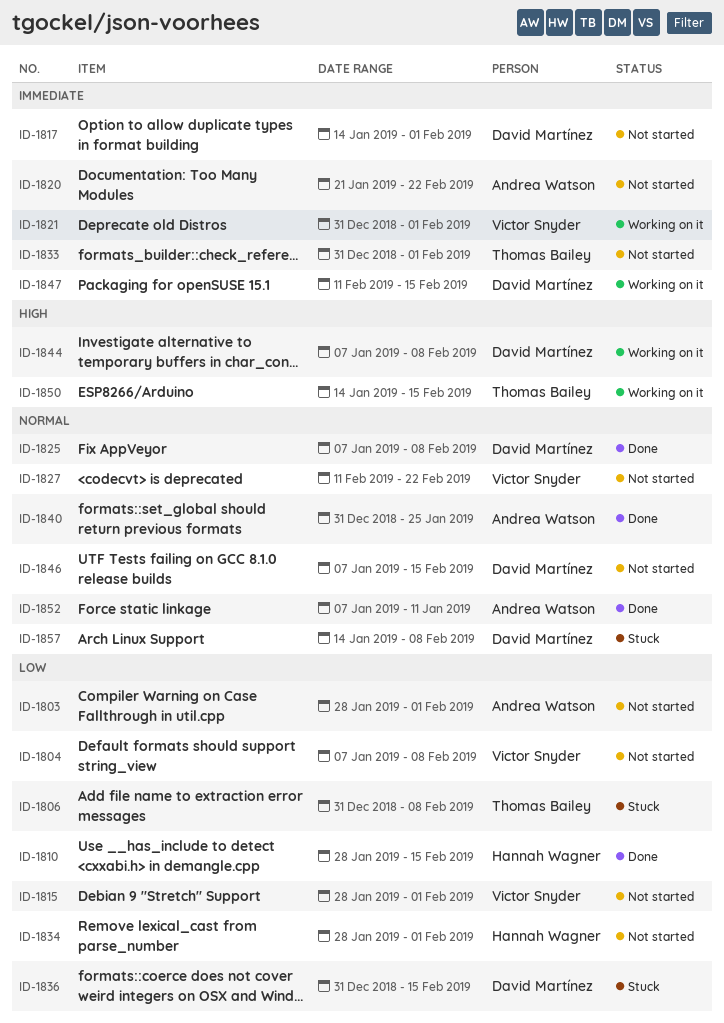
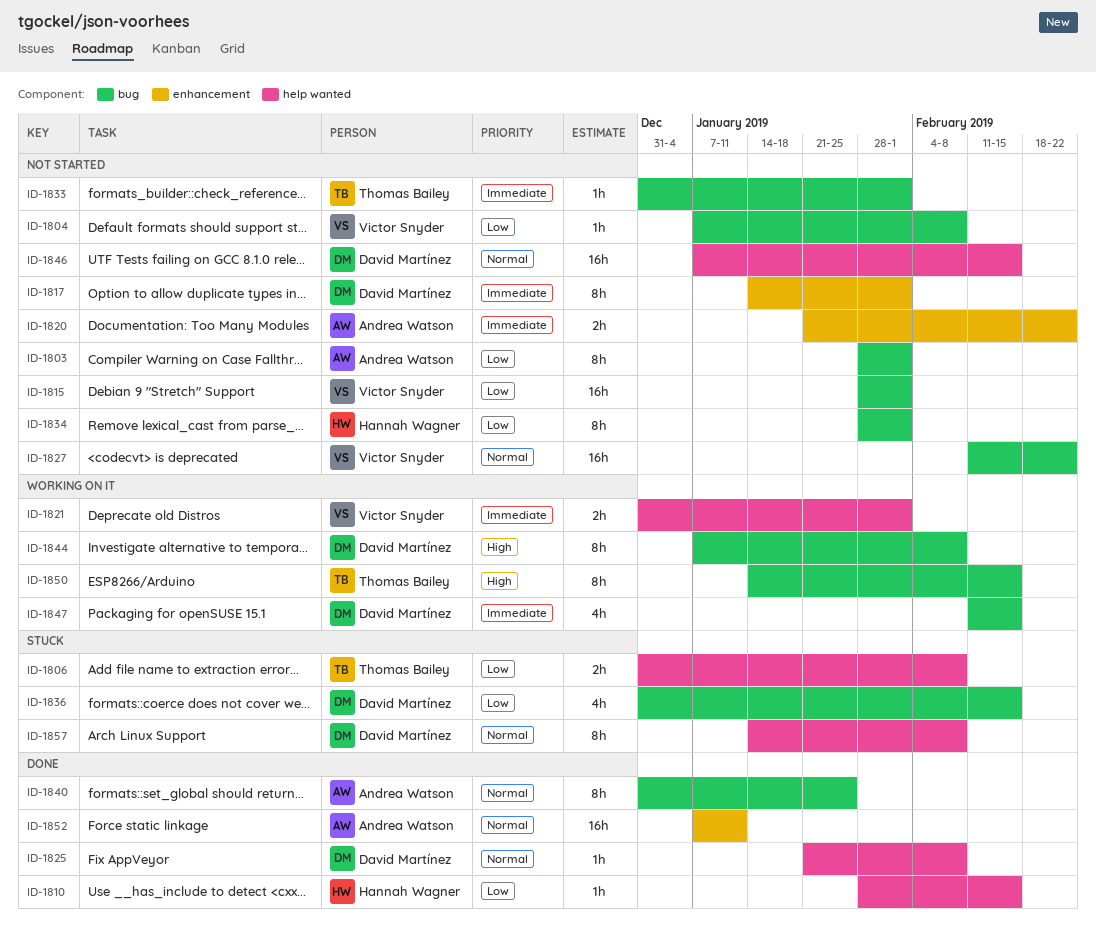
ID-1825, start: Jan 7 -> Jan 21

